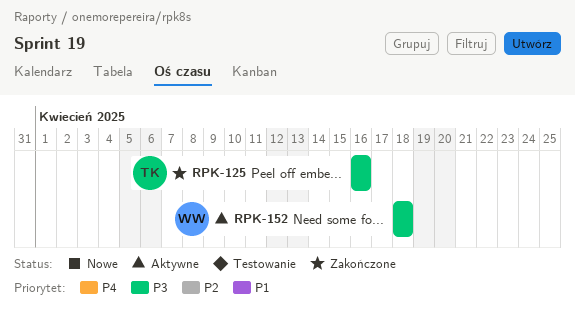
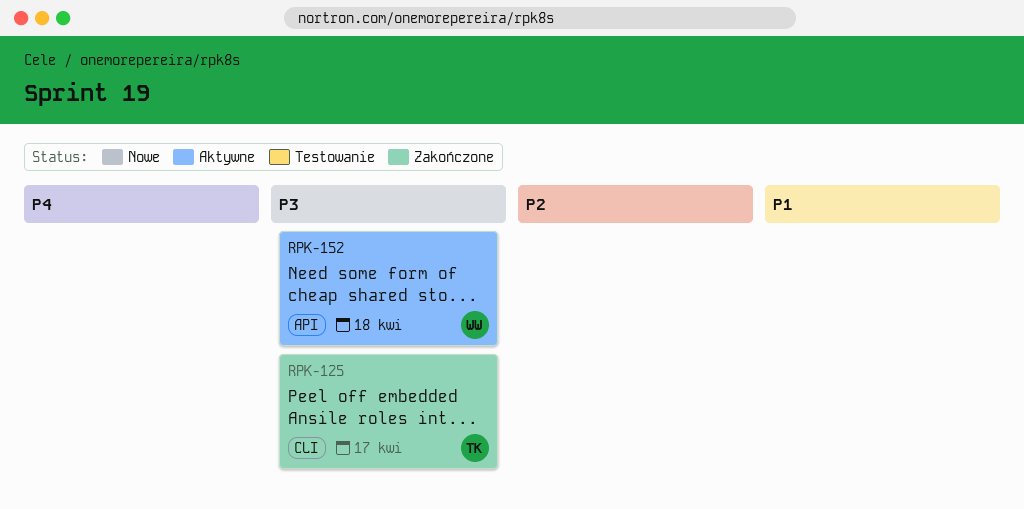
RPK-125, due: Apr 16 -> Apr 17

